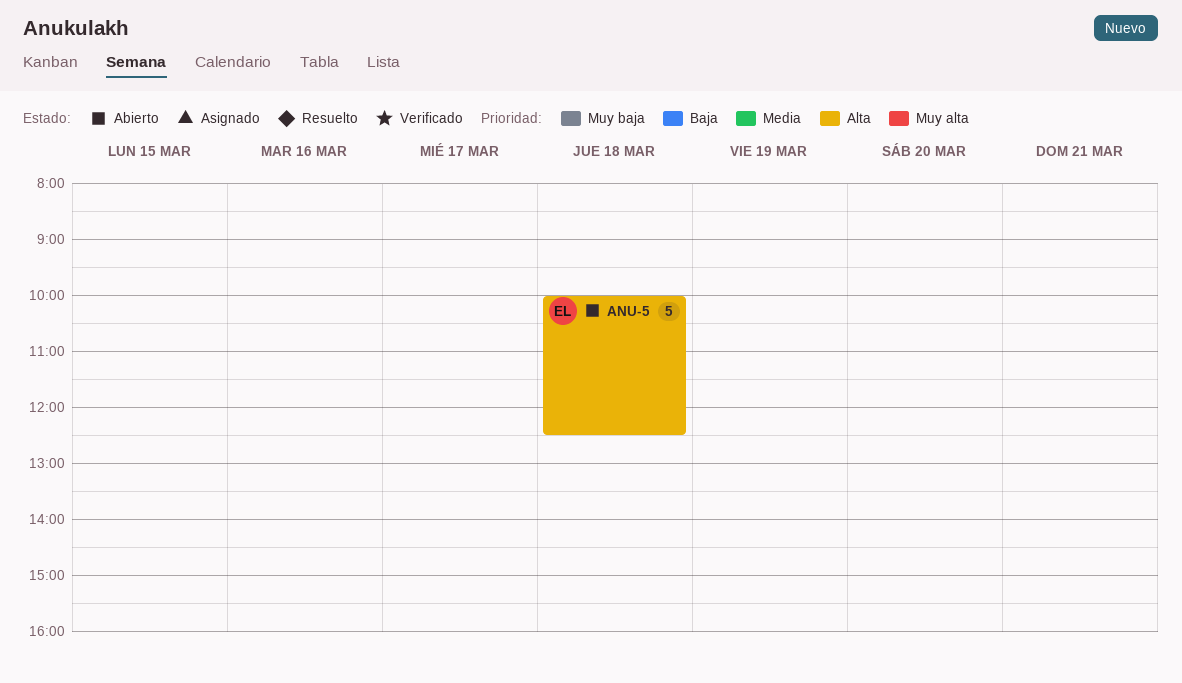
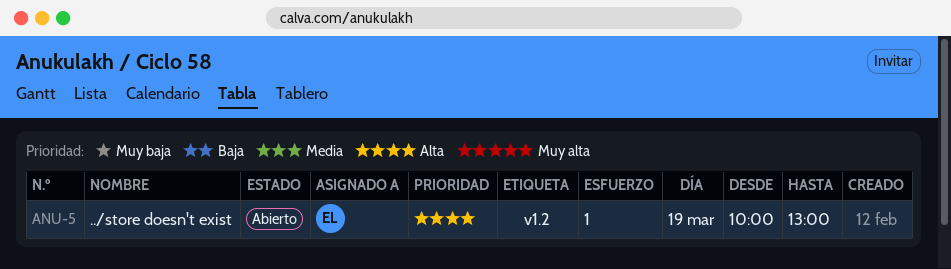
ANU-5, estimate: 5 -> 1
ANU-5, day: Mar 18 -> Mar 19
ANU-5, ends: 12:30 -> 13:00

